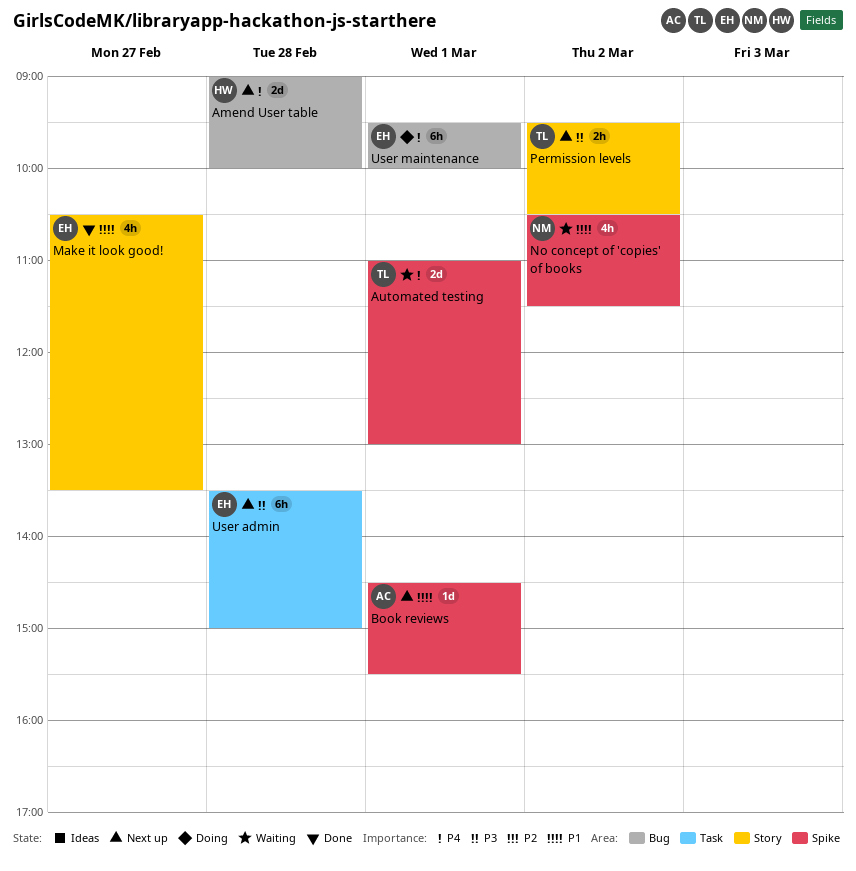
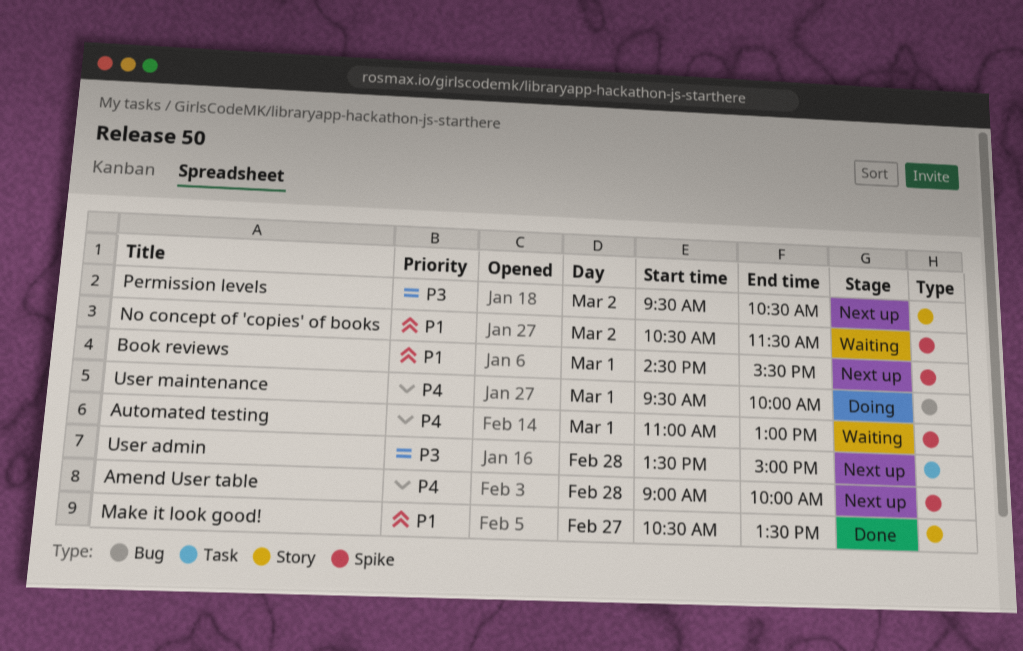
Amend User table, label: Bug -> Spike

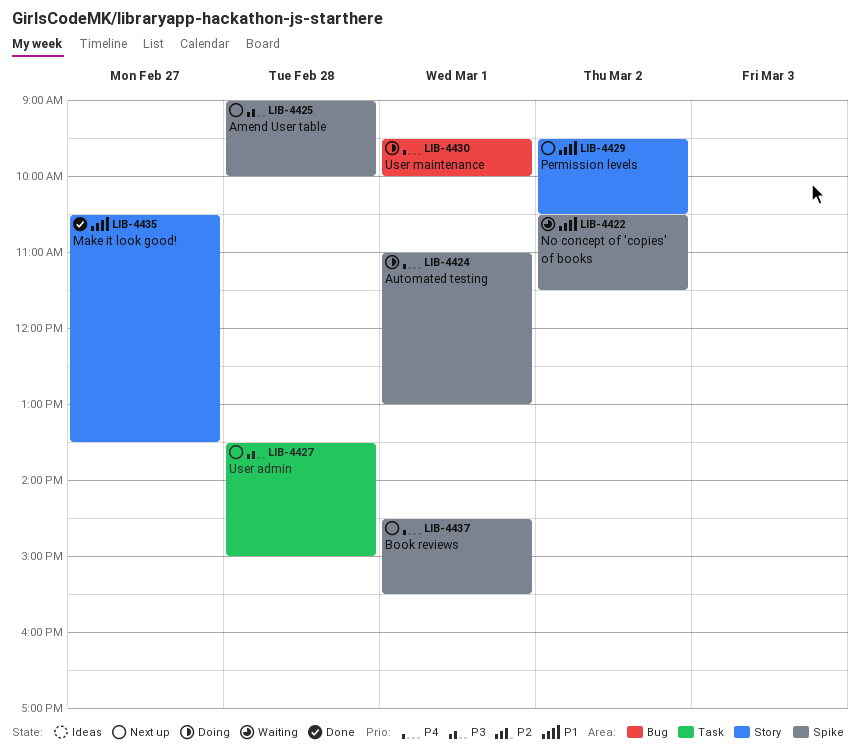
Amend User table, priority: P4 -> P3
Automated testing, status: Waiting -> Doing
Book reviews, priority: P1 -> P4
Permission levels, priority: P3 -> P1

